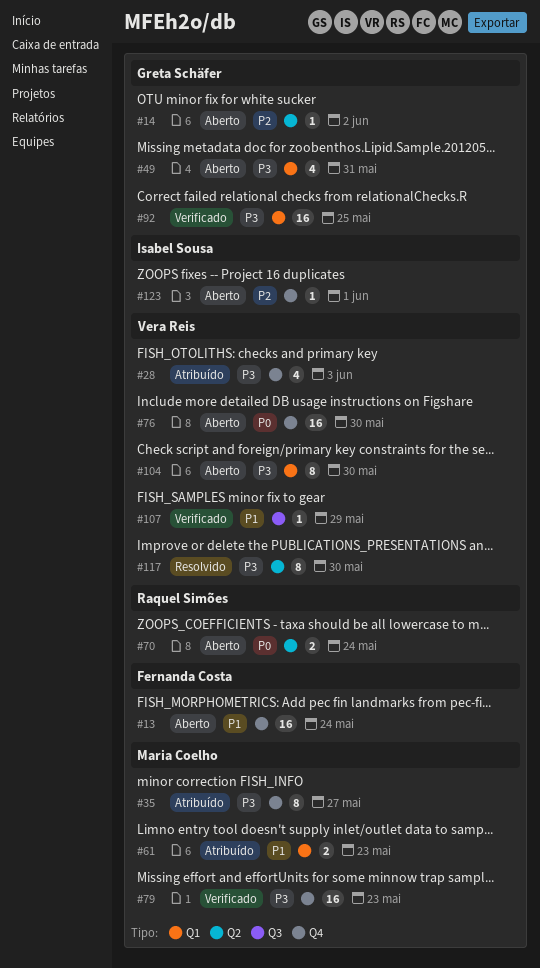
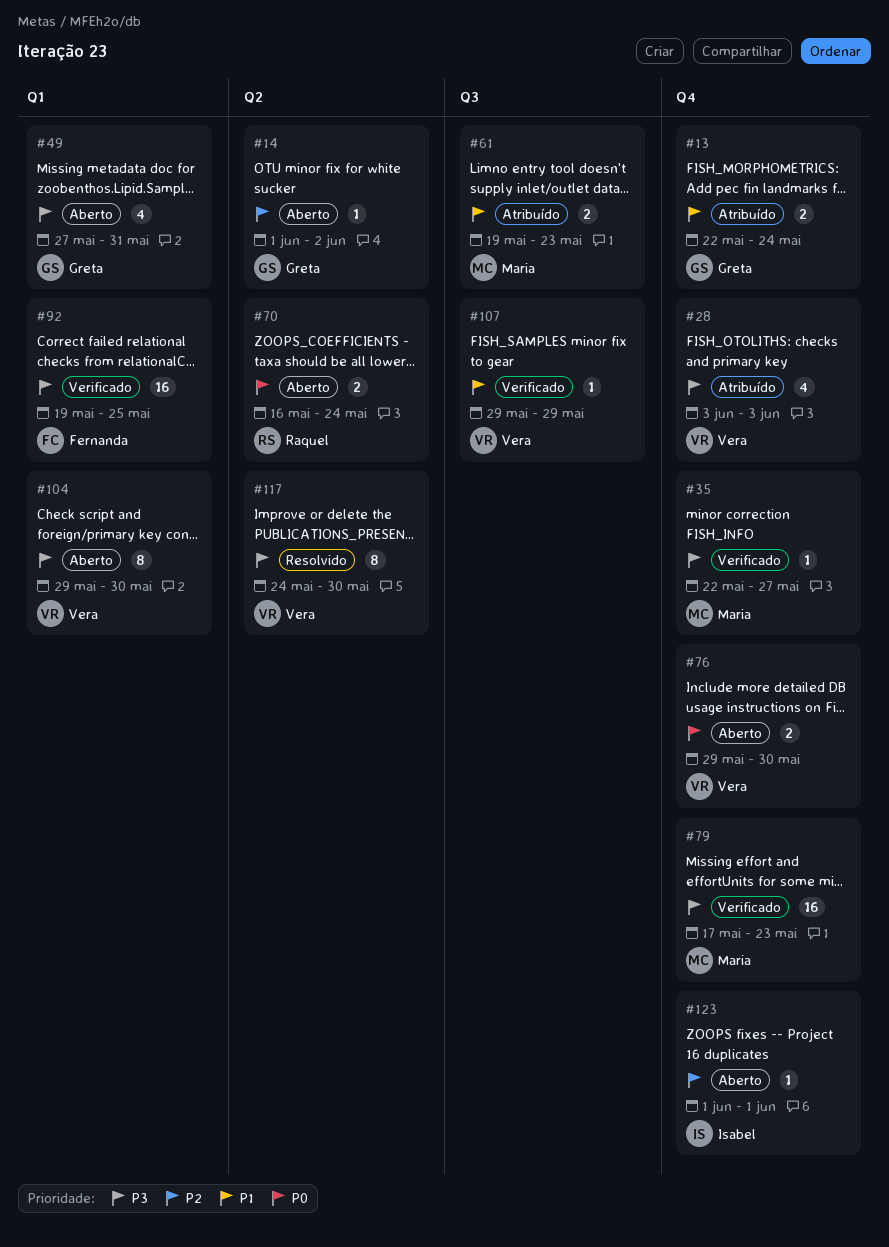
#13, status: Aberto -> Atribuído
#13, owner: Fernanda Costa -> Greta Schäfer
#13, estimate: 16 -> 2
#35, status: Atribuído -> Verificado
#35, estimate: 8 -> 1
#61, label: Q1 -> Q3
#76, estimate: 16 -> 2
#92, owner: Greta Schäfer -> Fernanda Costa

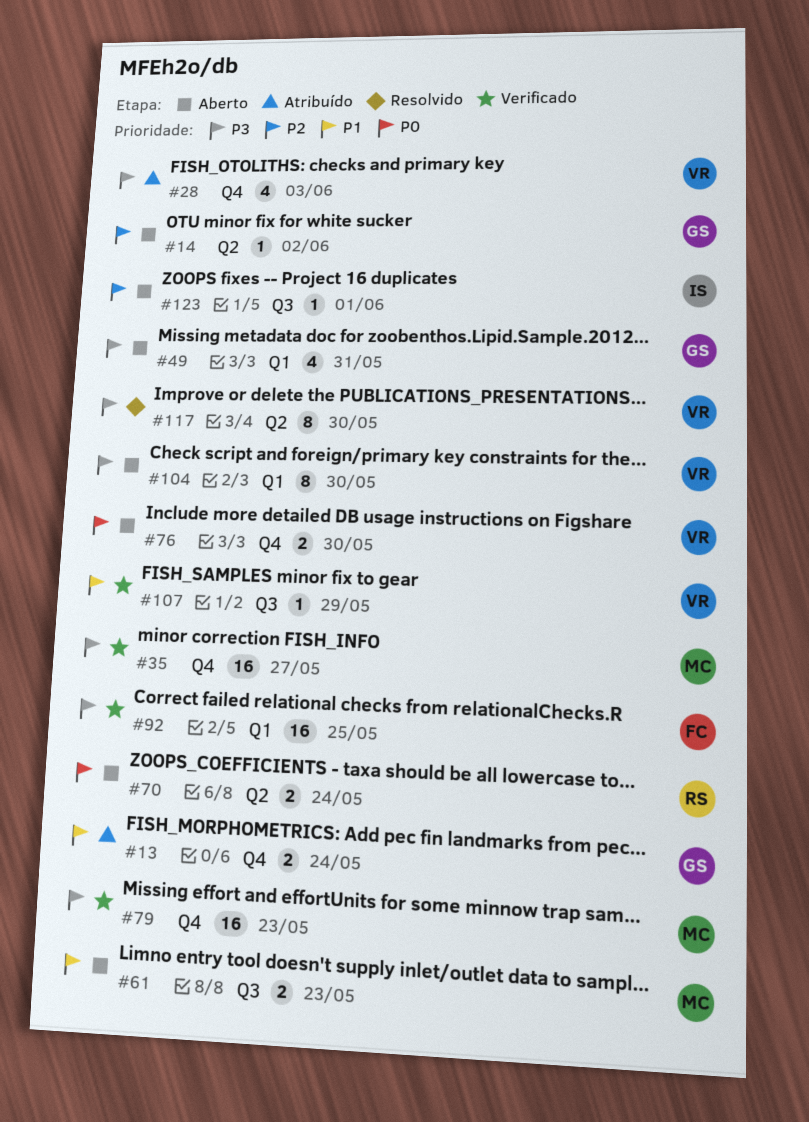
#35, estimate: 1 -> 16
#61, status: Atribuído -> Aberto
#123, label: Q4 -> Q3

